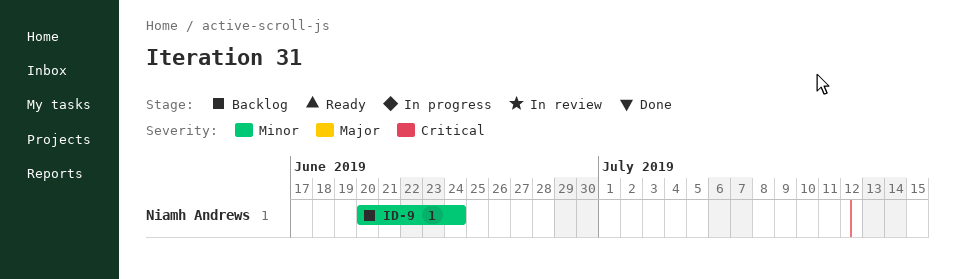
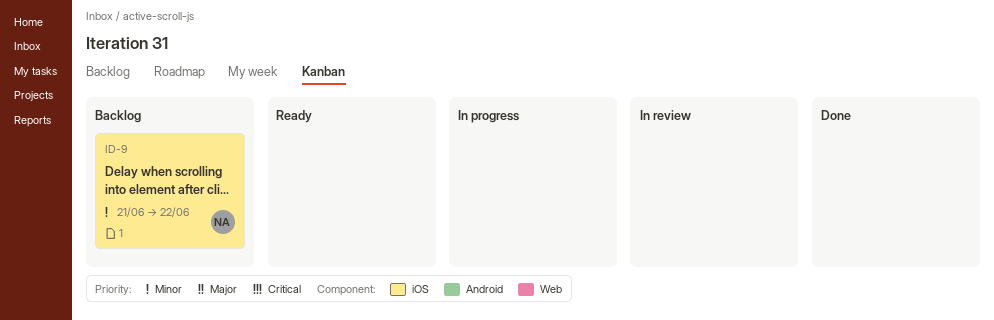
ID-9, start: Jun 20 -> Jun 21
ID-9, due: Jun 24 -> Jun 22

